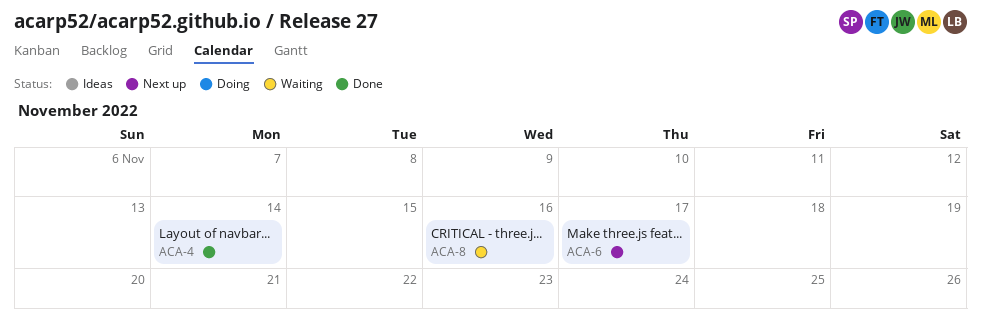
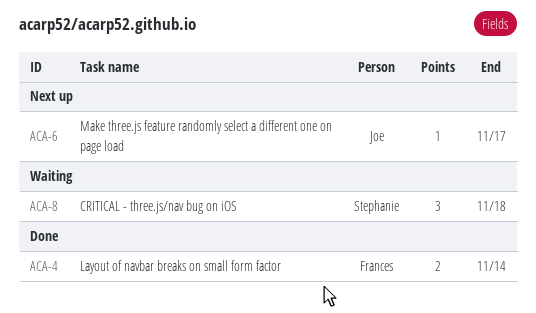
ACA-8, due: Nov 16 -> Nov 18

